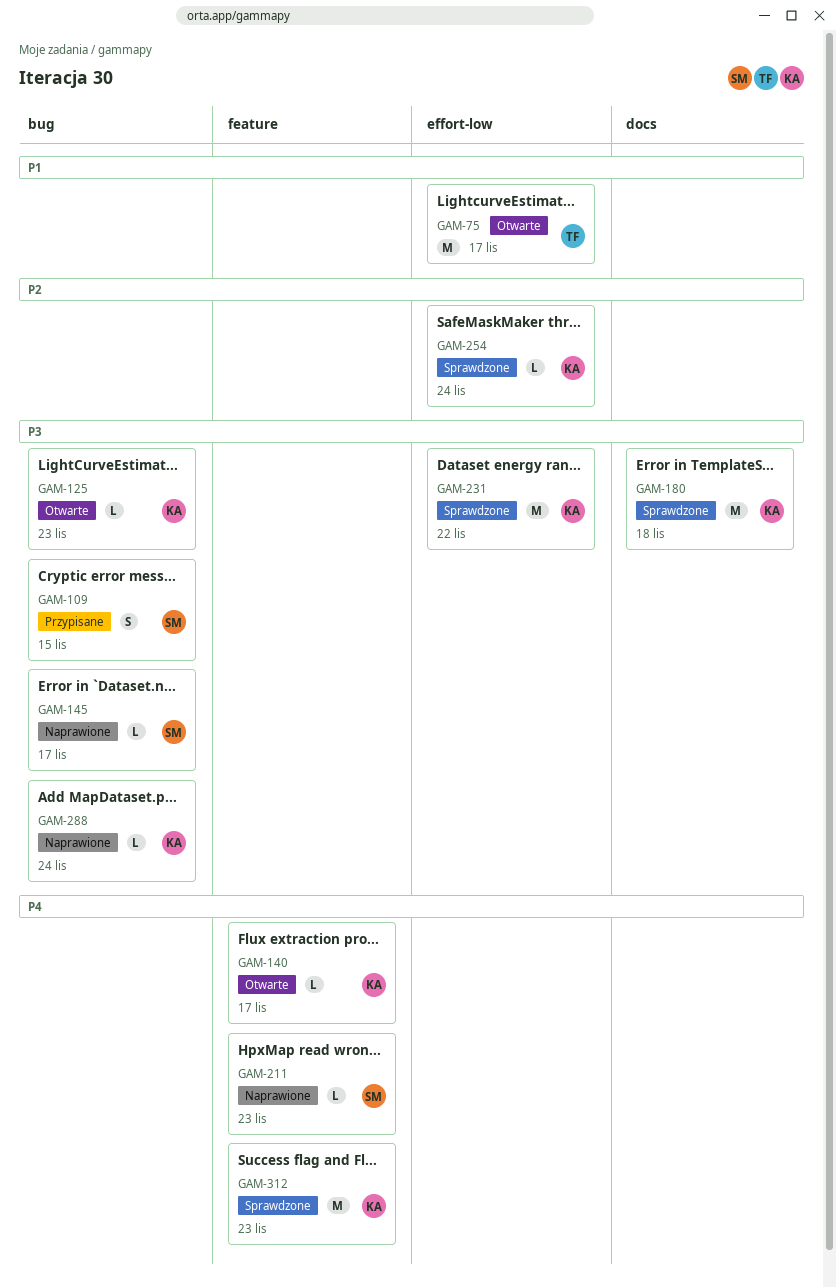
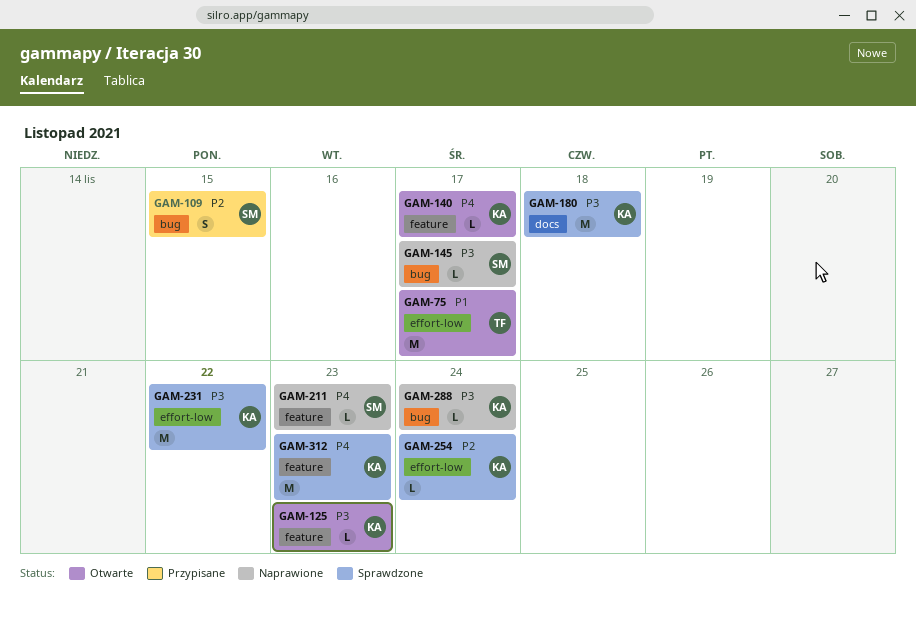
GAM-109, priority: P3 -> P2
GAM-125, label: bug -> feature

